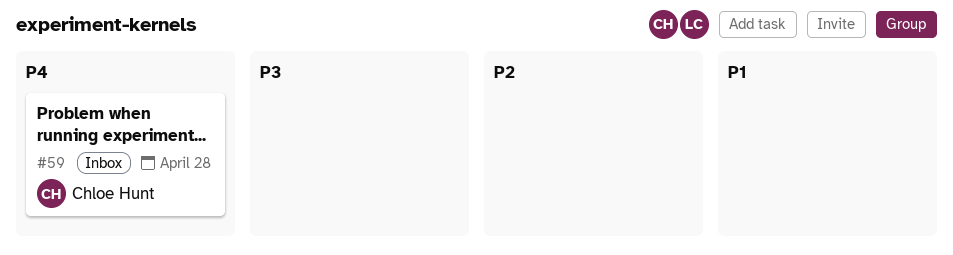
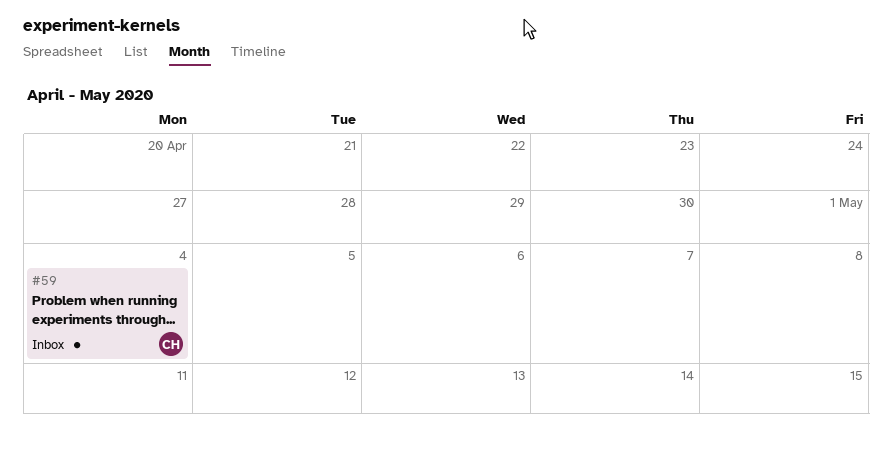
#59, due: Apr 28 -> May 4

